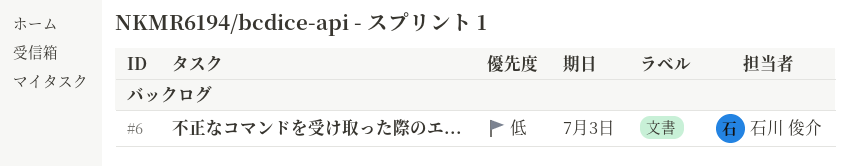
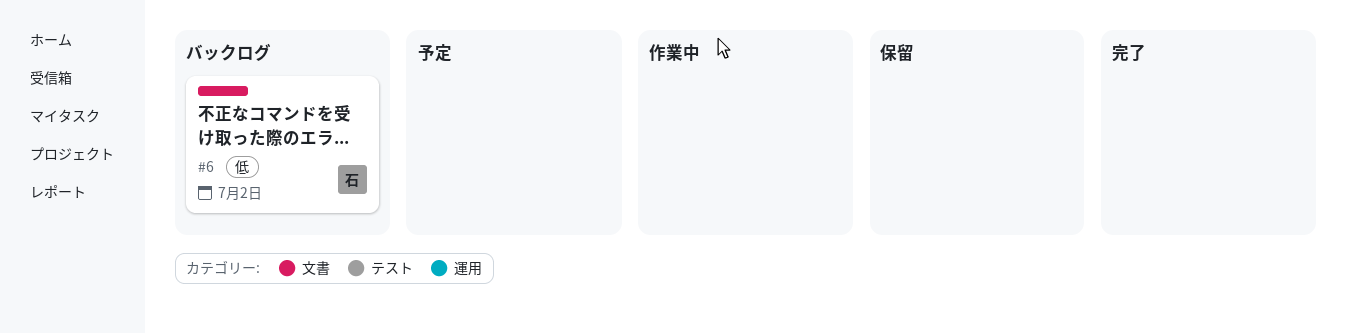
#6, due: Jul 3 -> Jul 2

